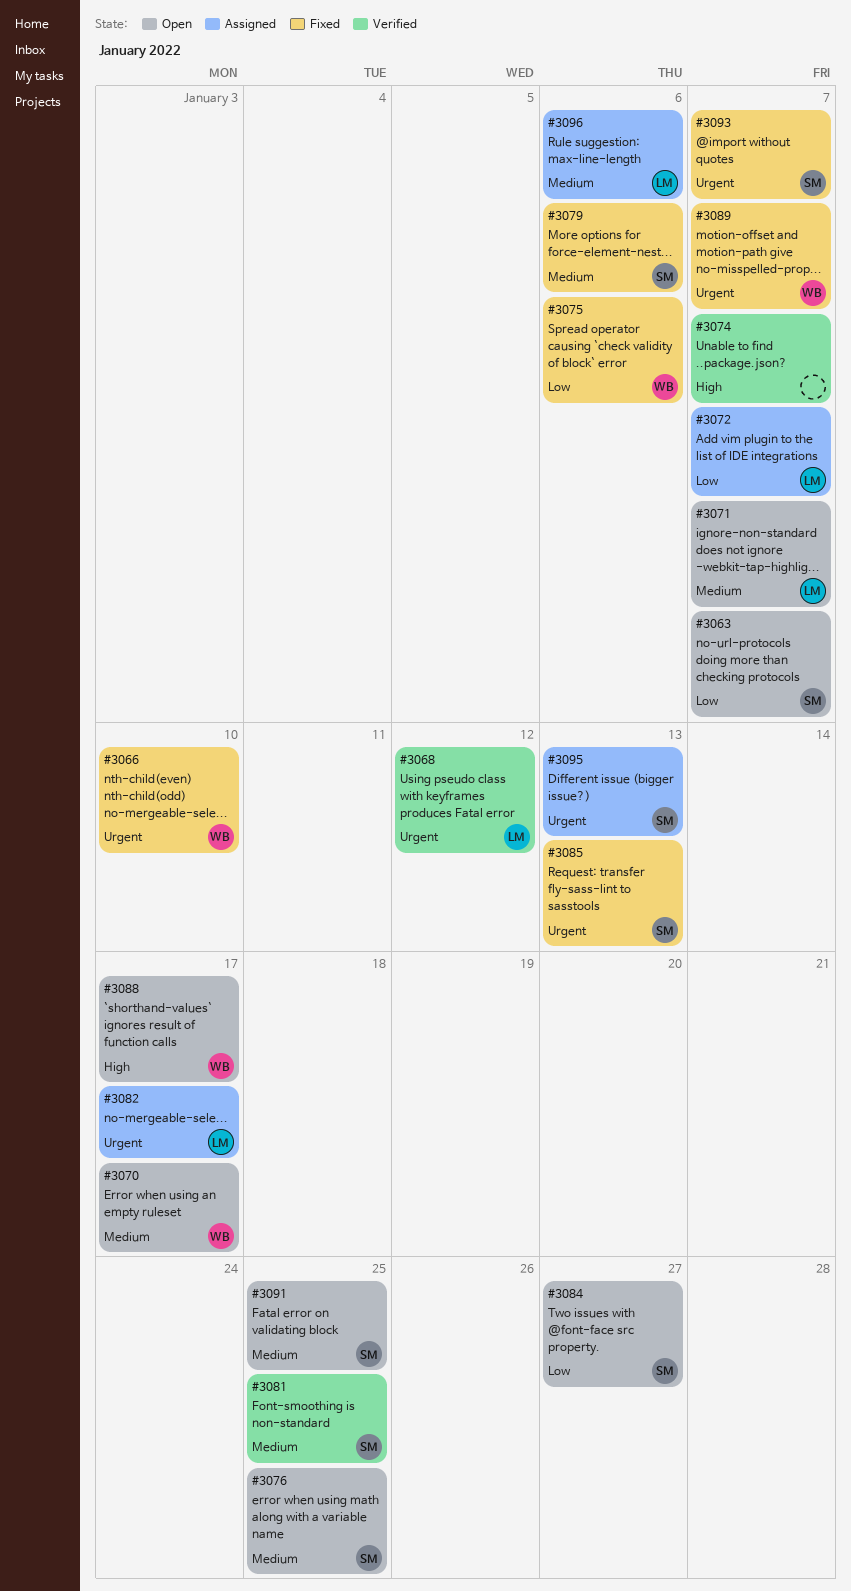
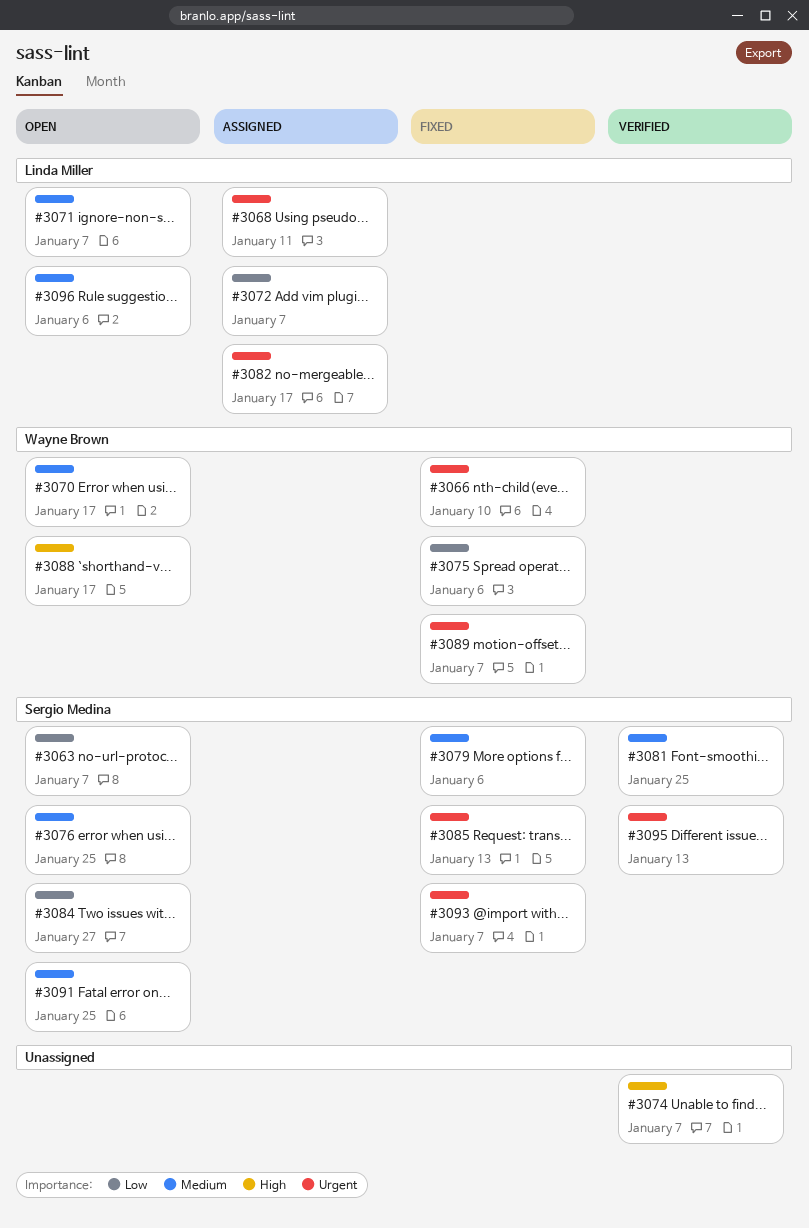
#3068, status: Verified -> Assigned
#3068, due: Jan 12 -> Jan 11
#3095, status: Assigned -> Verified
#3096, status: Assigned -> Open

